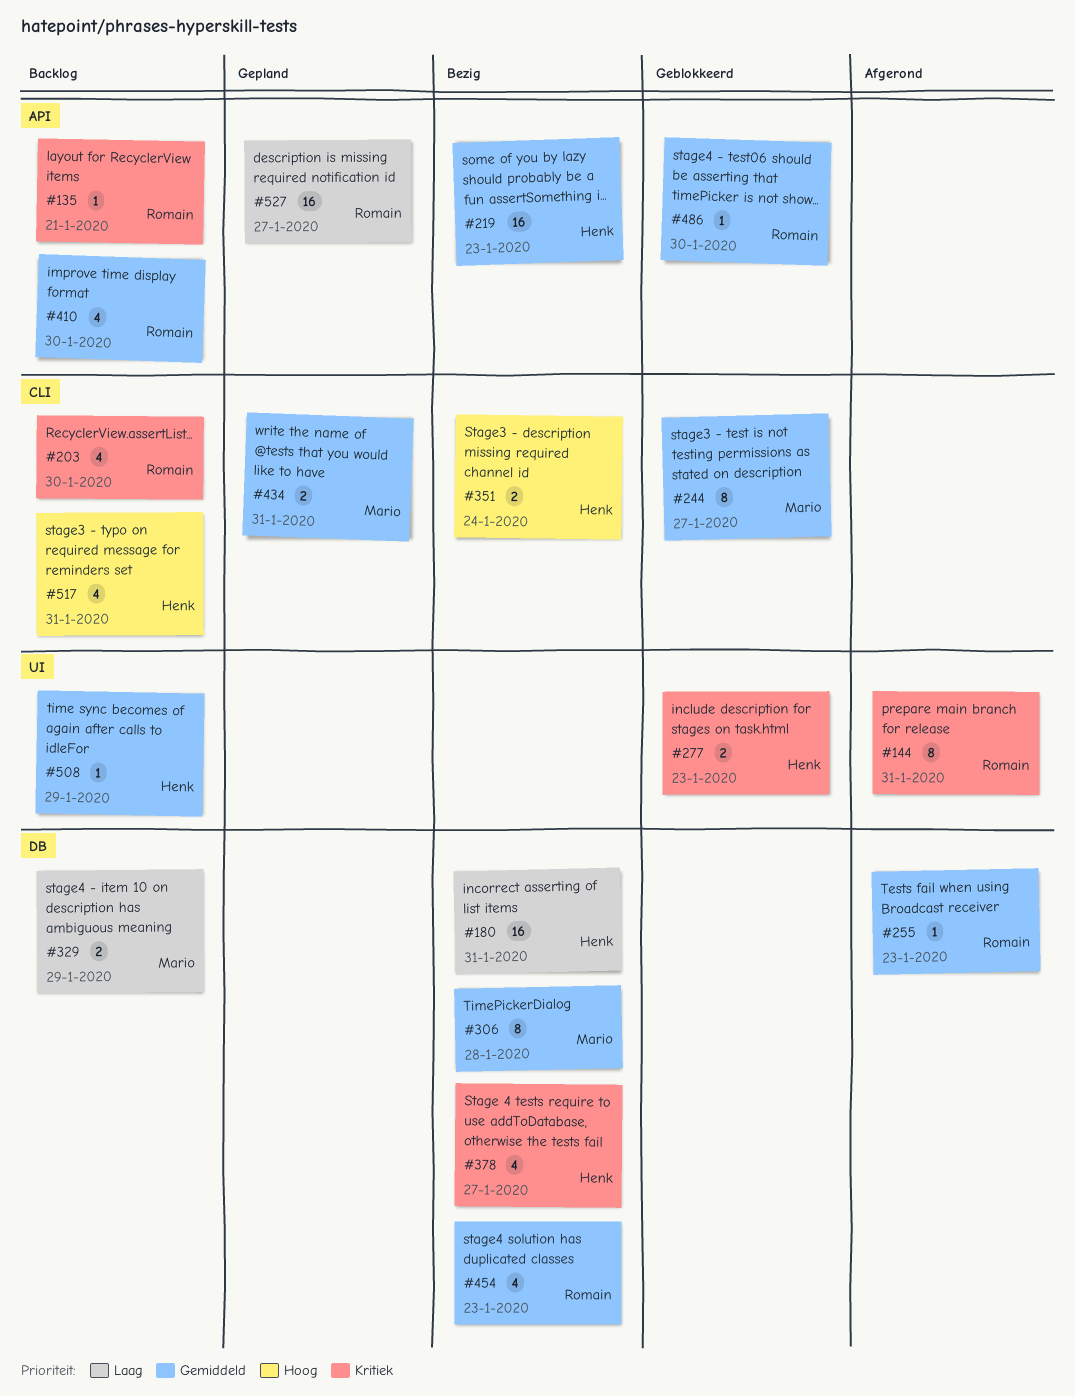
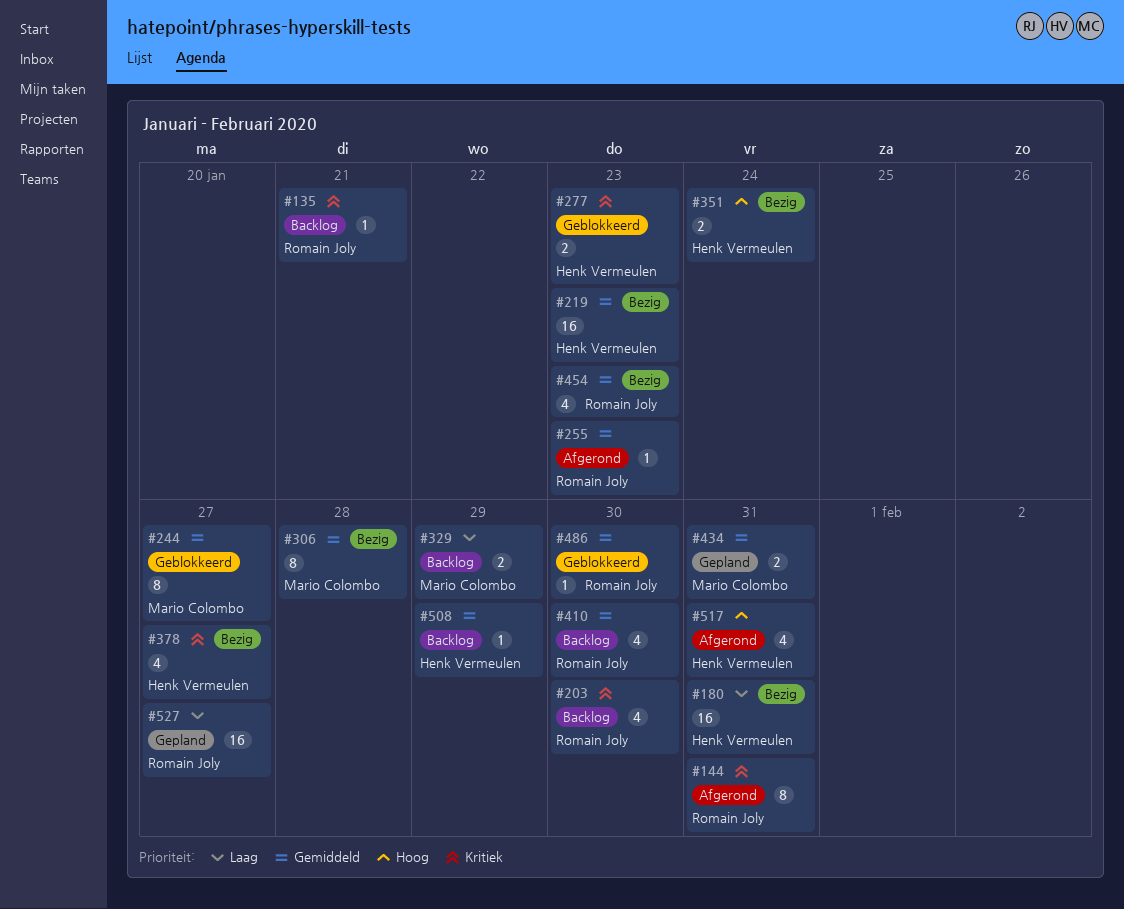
#517, status: Backlog -> Afgerond

